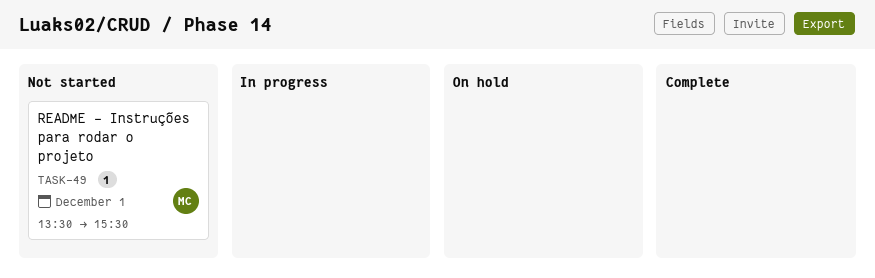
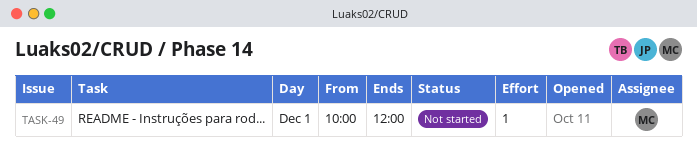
TASK-49, begins: 13:30 -> 10:00
TASK-49, ends: 15:30 -> 12:00

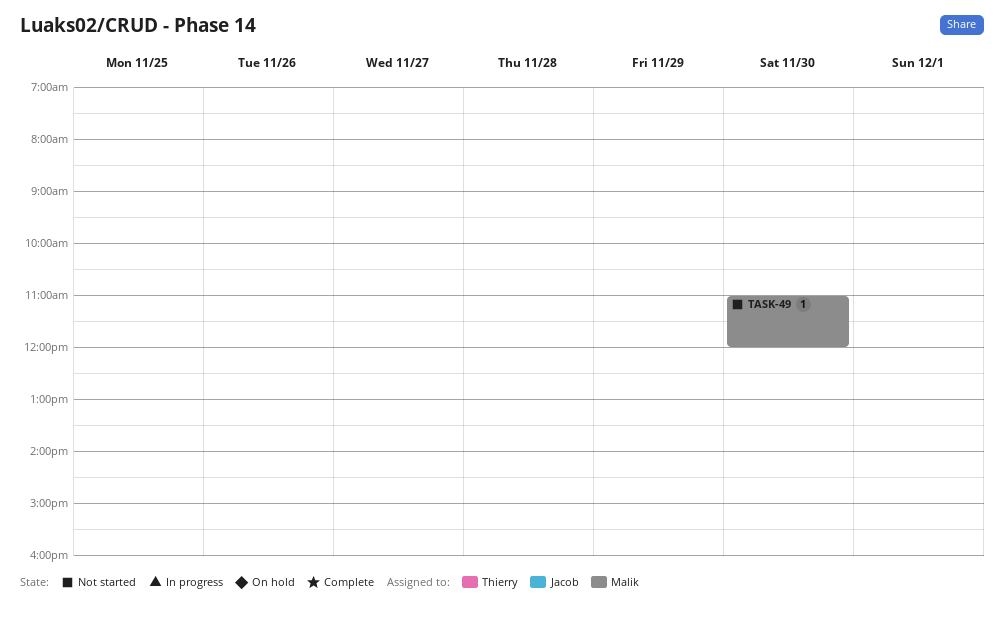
TASK-49, day: Dec 1 -> Nov 30
TASK-49, begins: 10:00 -> 11:00

